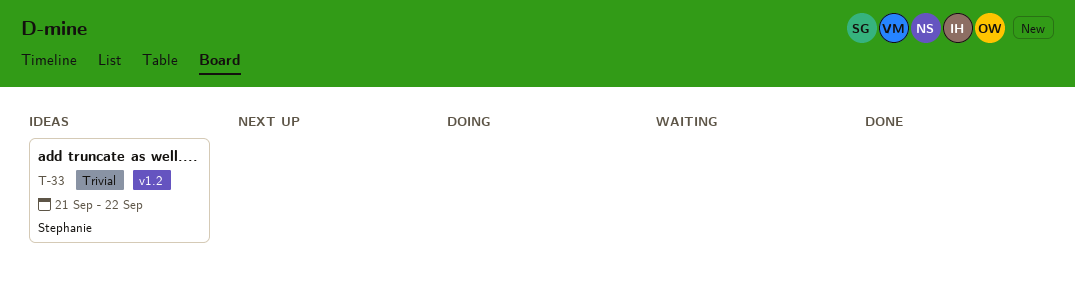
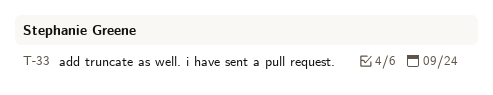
T-33, due: Sep 22 -> Sep 24

